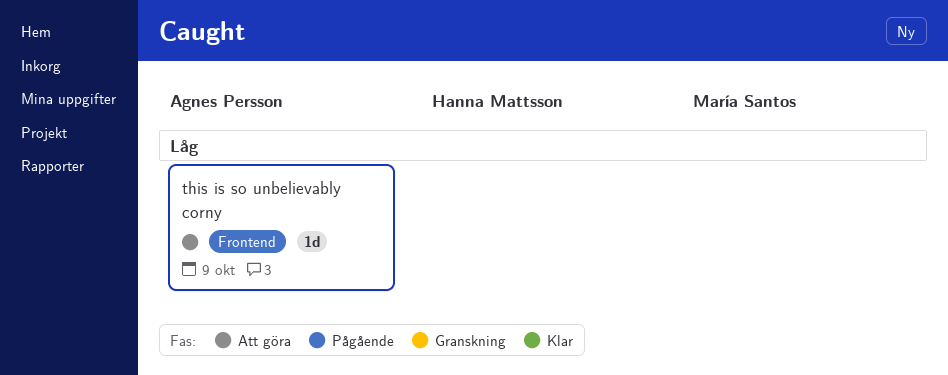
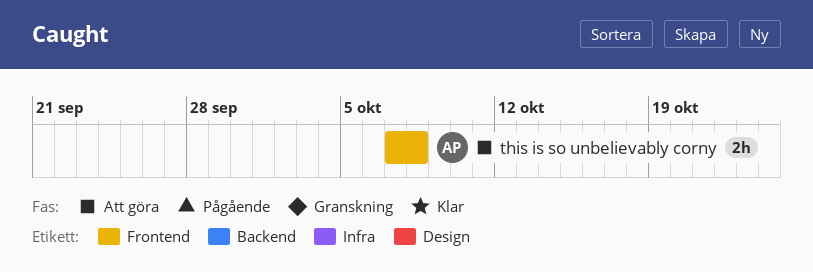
this is so unbelievably corny, estimate: 1d -> 2h
this is so unbelievably corny, due: Oct 9 -> Oct 8

